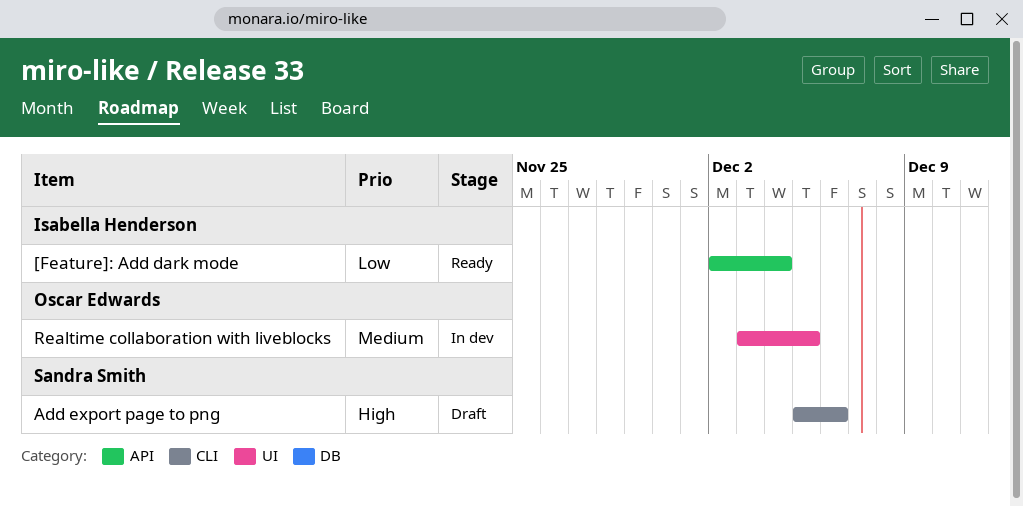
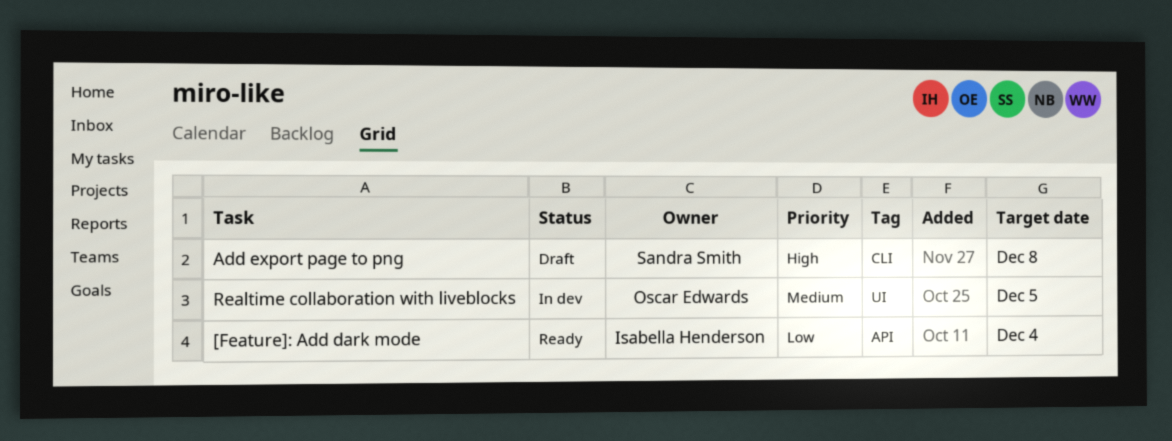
Add export page to png, due: Dec 6 -> Dec 8

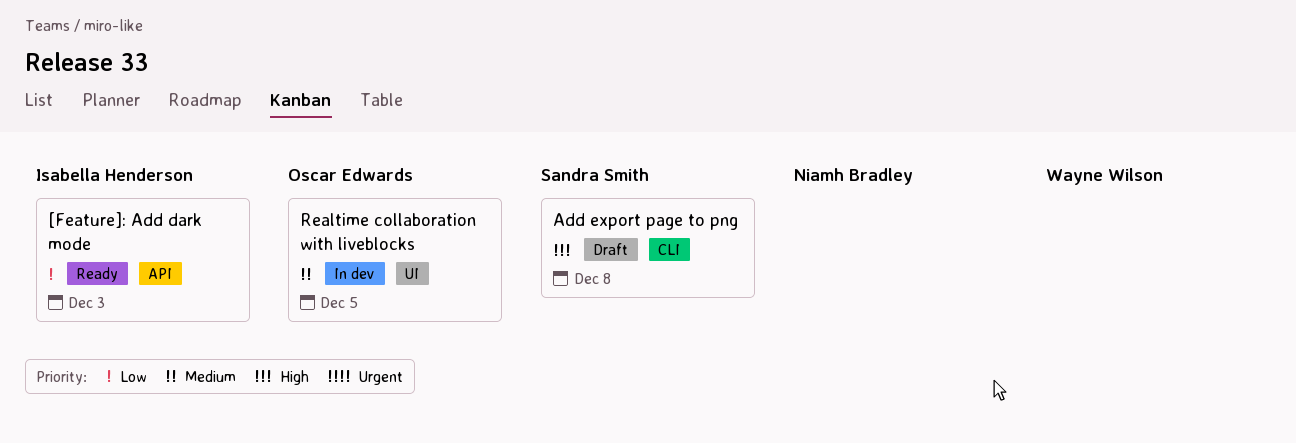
[Feature]: Add dark mode, due: Dec 4 -> Dec 3

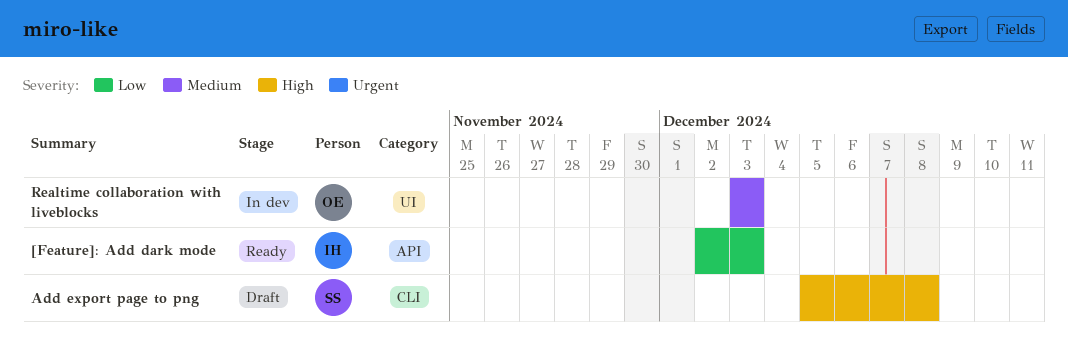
Realtime collaboration with liveblocks, due: Dec 5 -> Dec 3

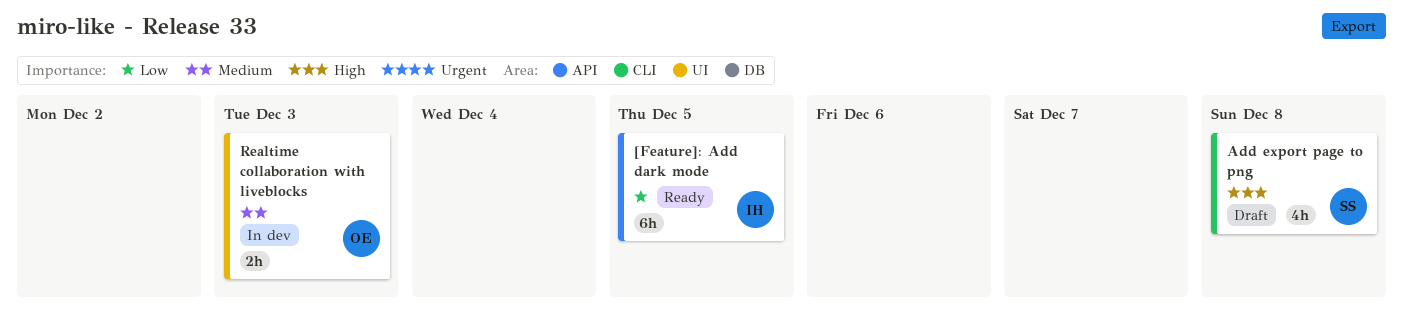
[Feature]: Add dark mode, due: Dec 3 -> Dec 5

